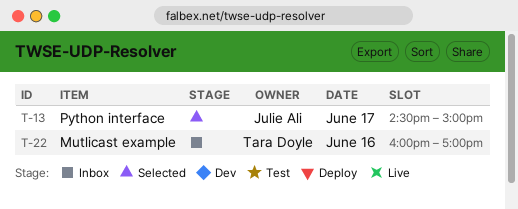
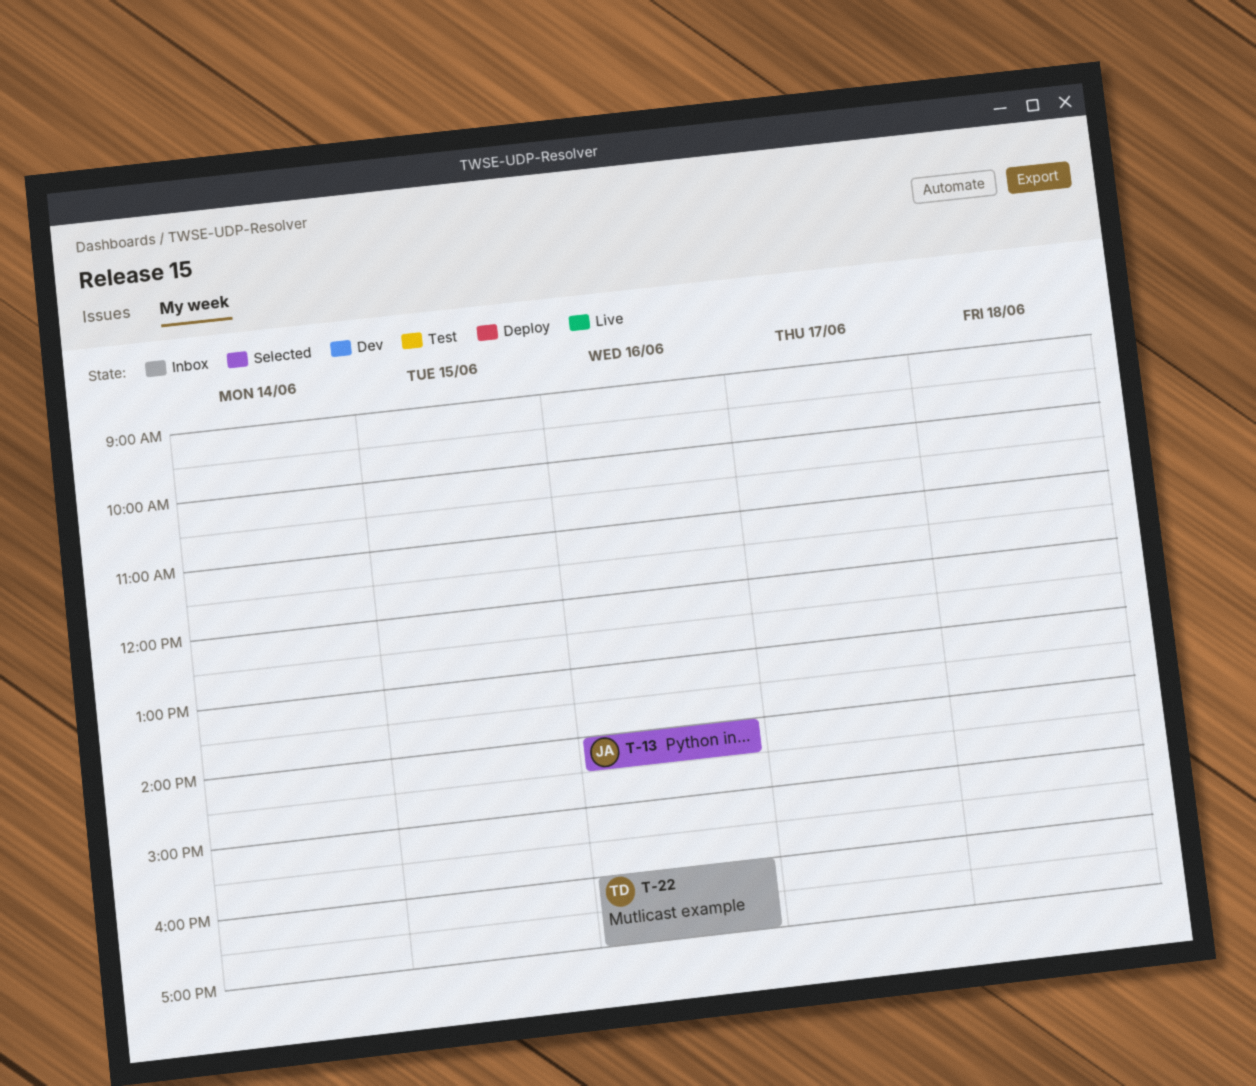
T-13, day: Jun 17 -> Jun 16
T-13, begins: 14:30 -> 14:00
T-13, ends: 15:00 -> 14:30

